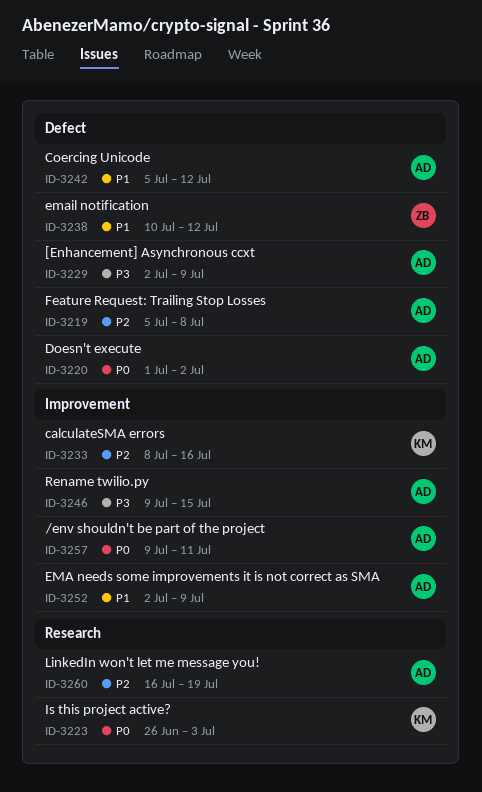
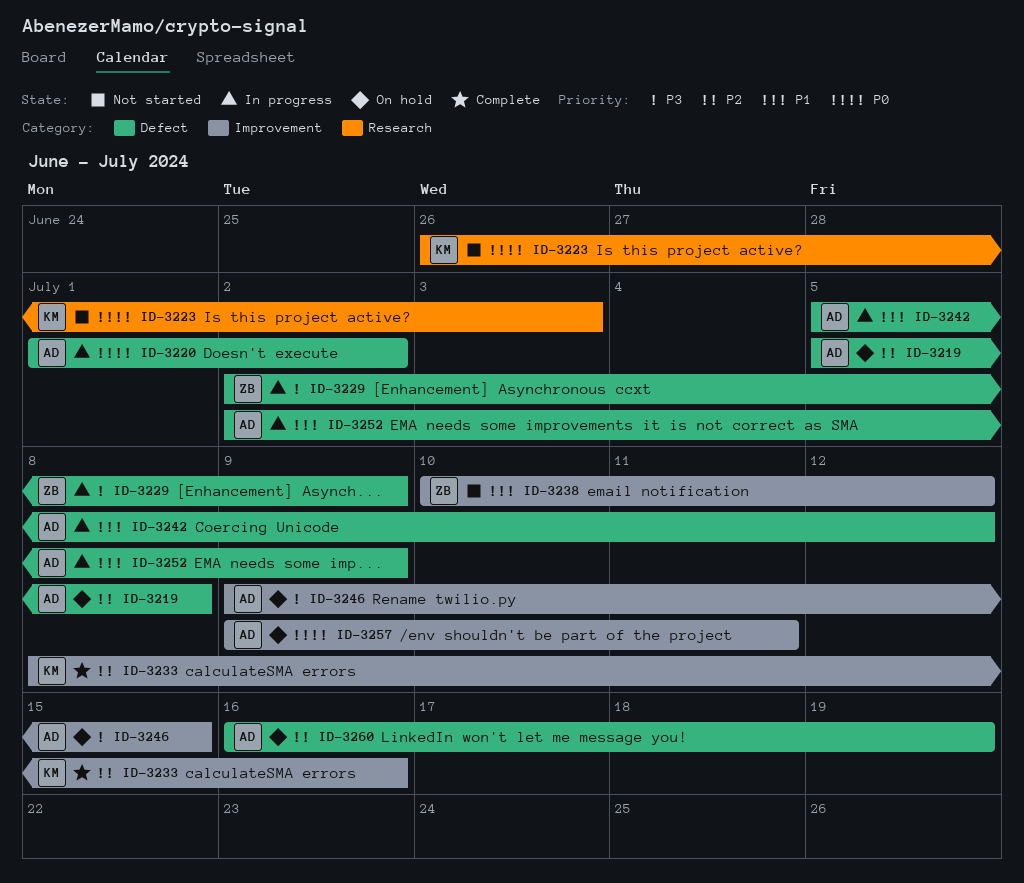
ID-3229, owner: AD -> ZB
ID-3238, label: Defect -> Improvement
ID-3252, label: Improvement -> Defect
ID-3260, label: Research -> Defect

